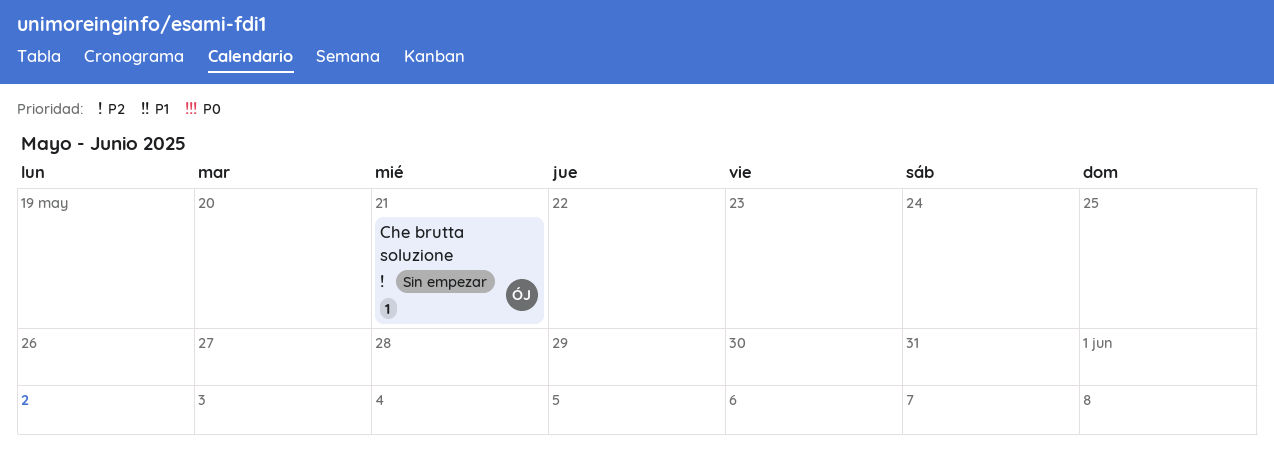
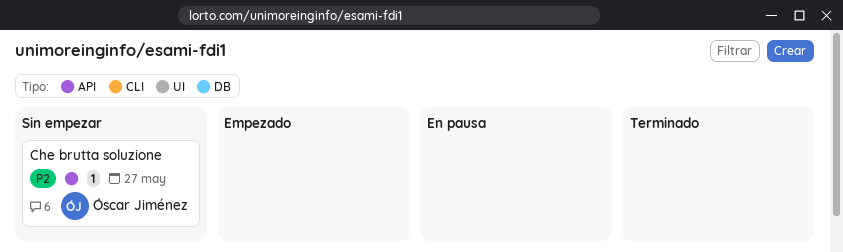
Che brutta soluzione, due: May 21 -> May 27

